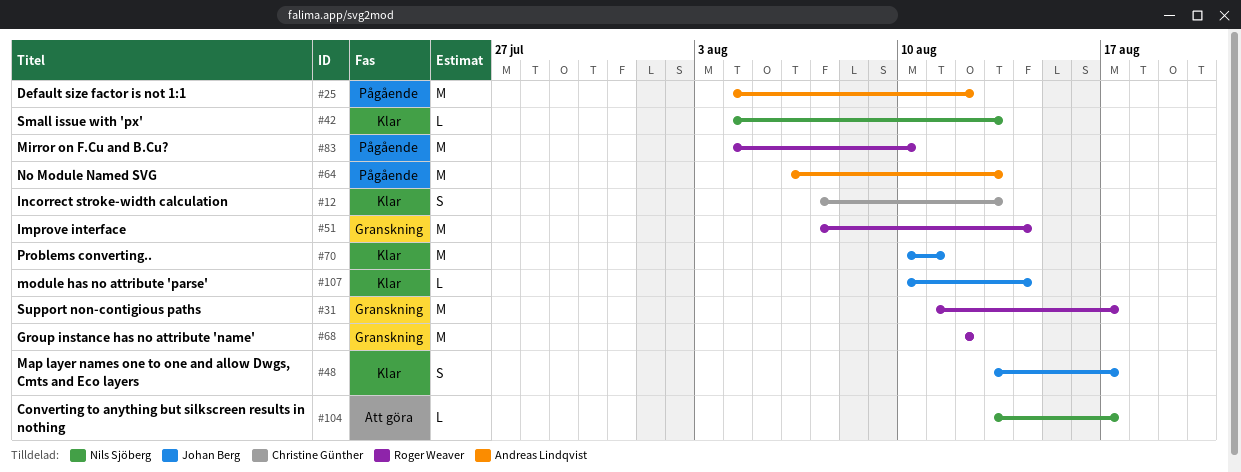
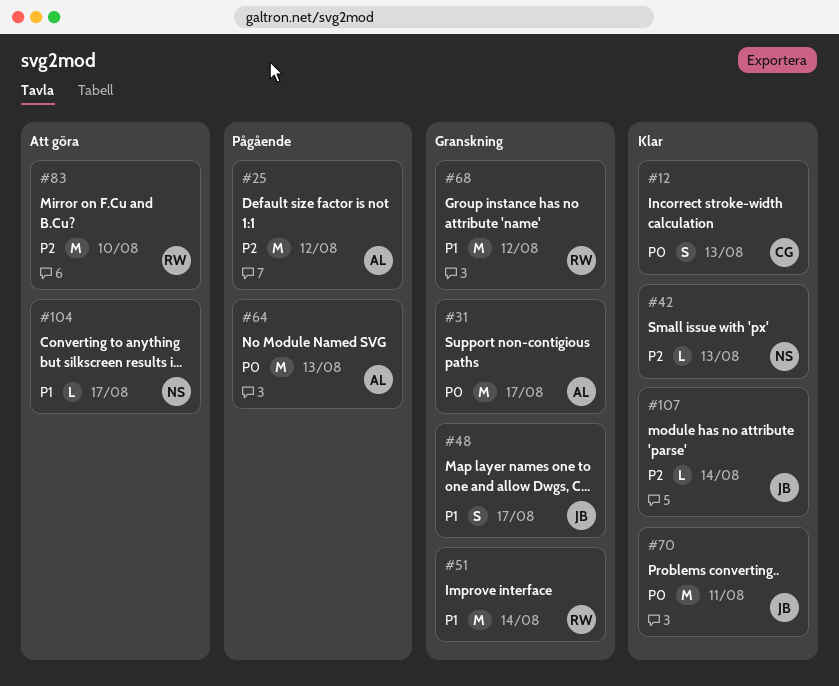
#31, owner: Roger Weaver -> Andreas Lindqvist
#48, status: Klar -> Granskning
#83, status: Pågående -> Att göra

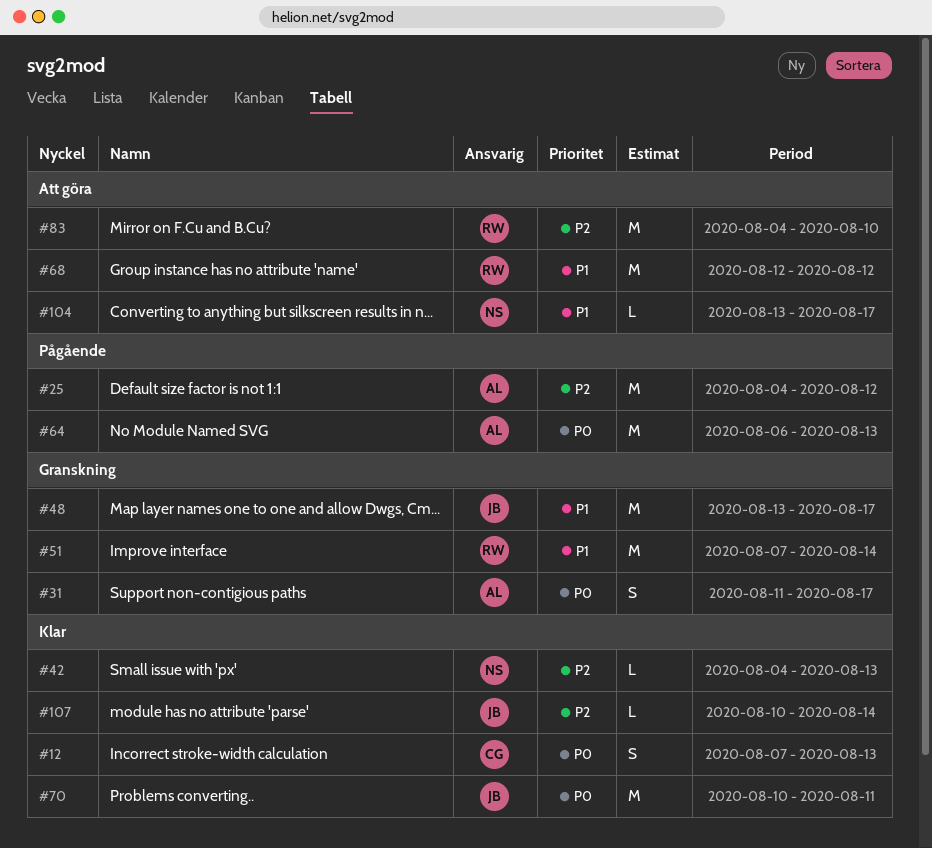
#31, estimate: M -> S
#48, estimate: S -> M
#68, status: Granskning -> Att göra

